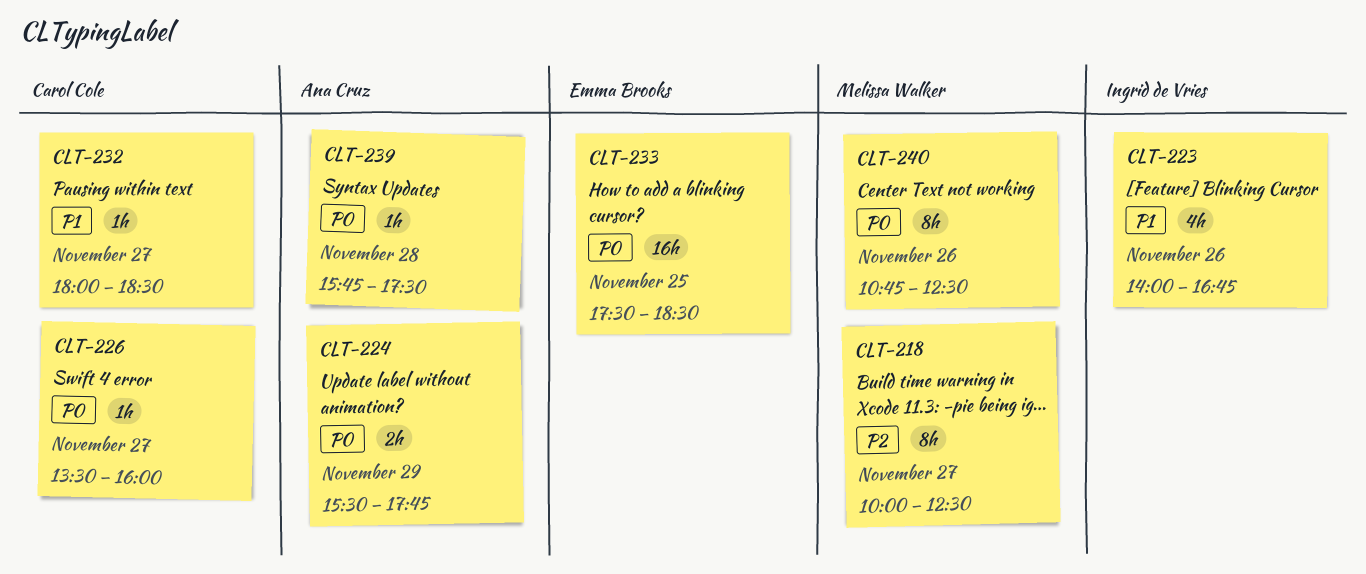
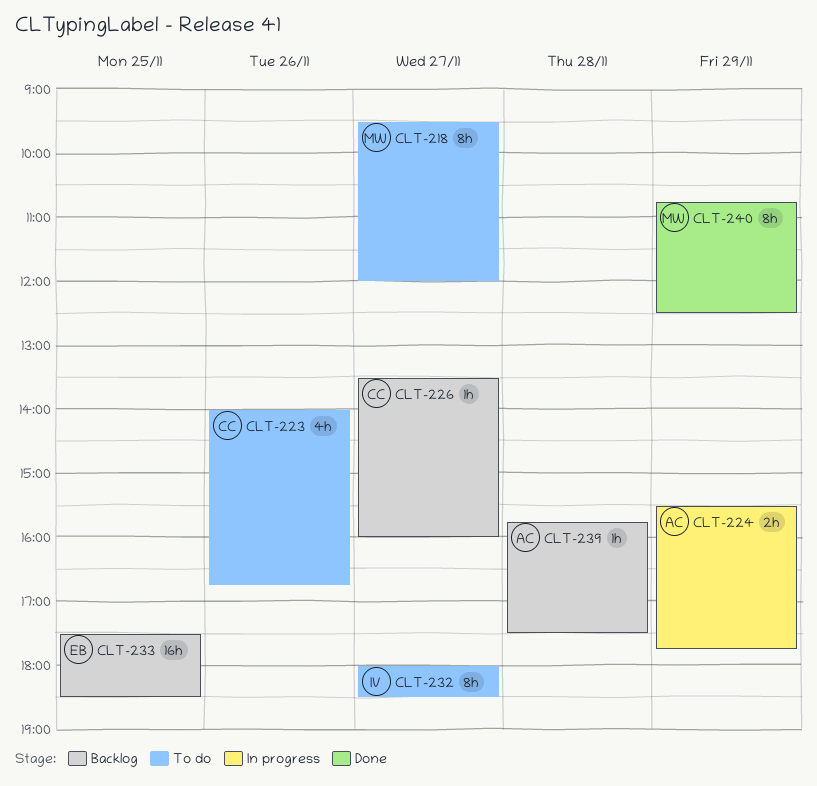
CLT-218, begins: 10:00 -> 09:30
CLT-218, ends: 12:30 -> 12:00
CLT-223, owner: Ingrid de Vries -> Carol Cole
CLT-232, owner: Carol Cole -> Ingrid de Vries
CLT-232, estimate: 1h -> 8h
CLT-240, day: Nov 26 -> Nov 29

